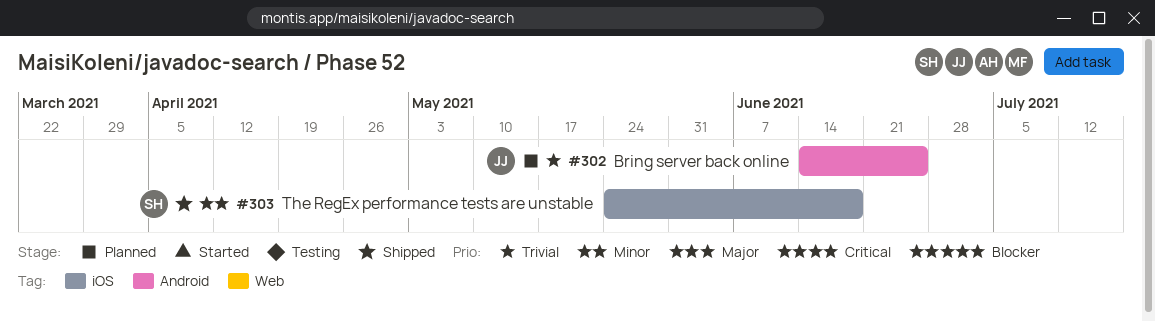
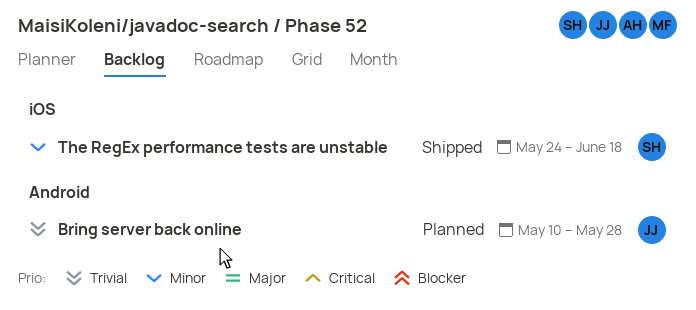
Bring server back online, start: Jun 14 -> May 10
Bring server back online, due: Jun 25 -> May 28

